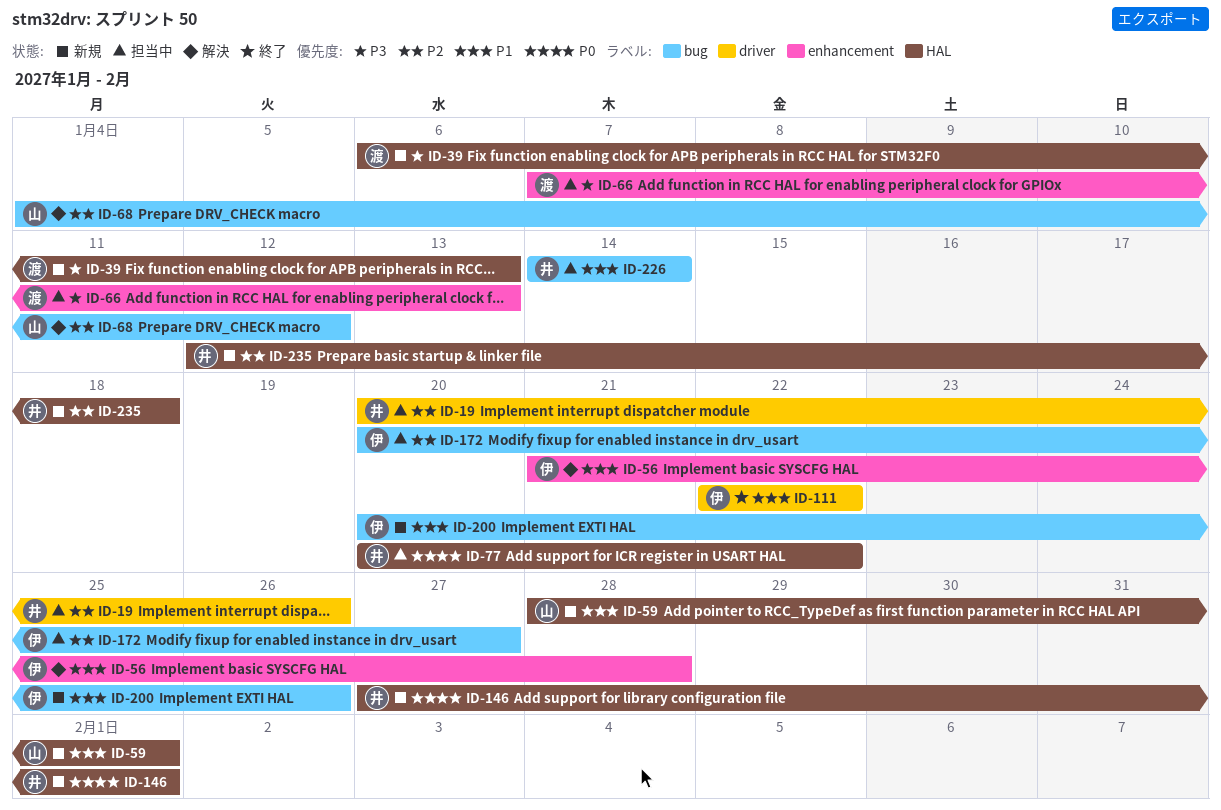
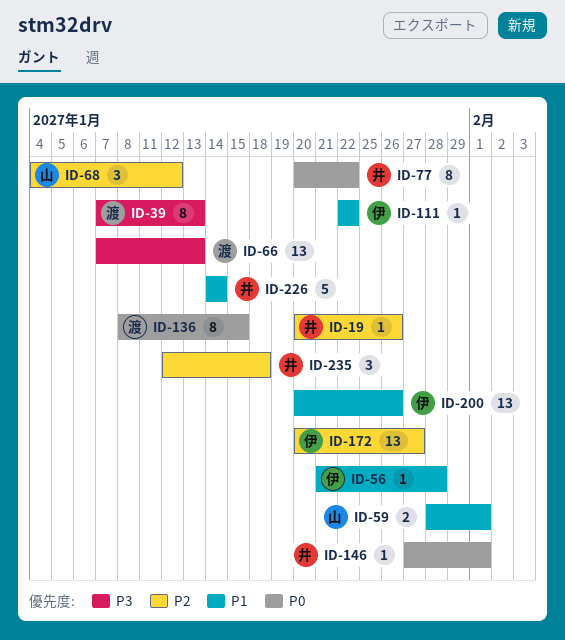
ID-39, start: Jan 6 -> Jan 7
ID-136: none -> present

